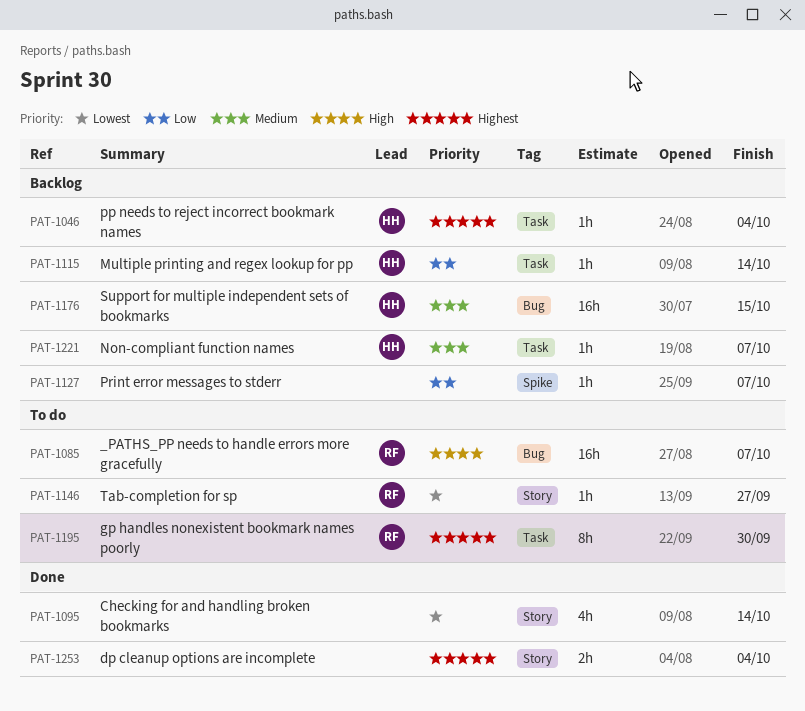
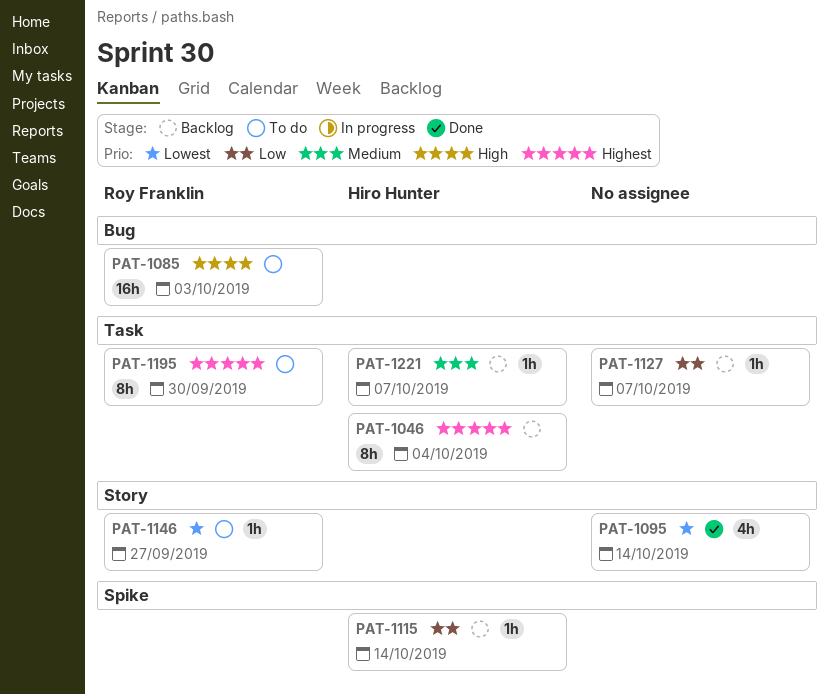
PAT-1046, estimate: 1h -> 8h
PAT-1085, due: Oct 7 -> Oct 3
PAT-1115, label: Task -> Spike
PAT-1127, label: Spike -> Task
PAT-1176: present -> none
PAT-1253: present -> none

